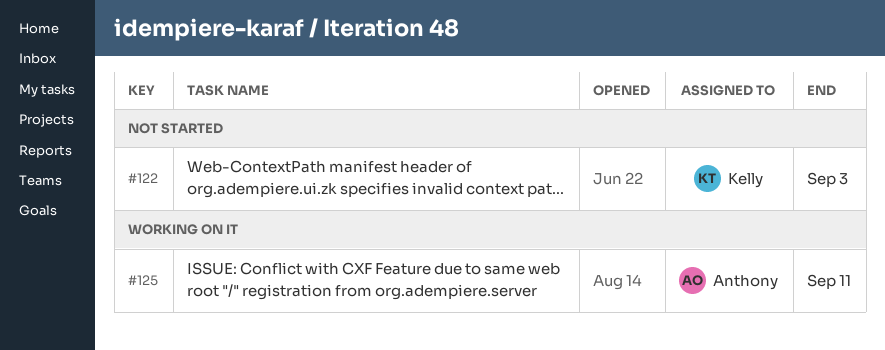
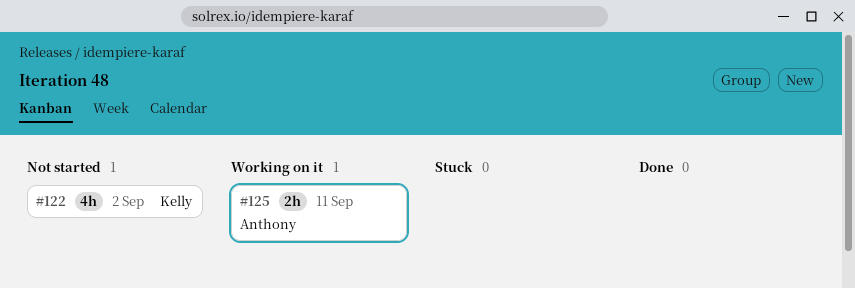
#122, due: Sep 3 -> Sep 2

